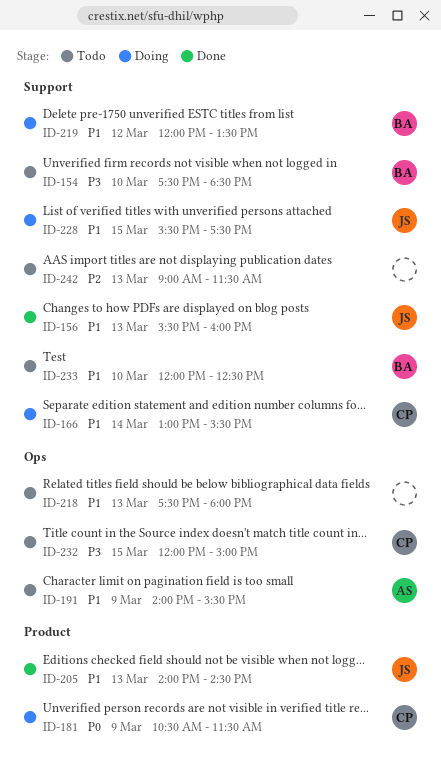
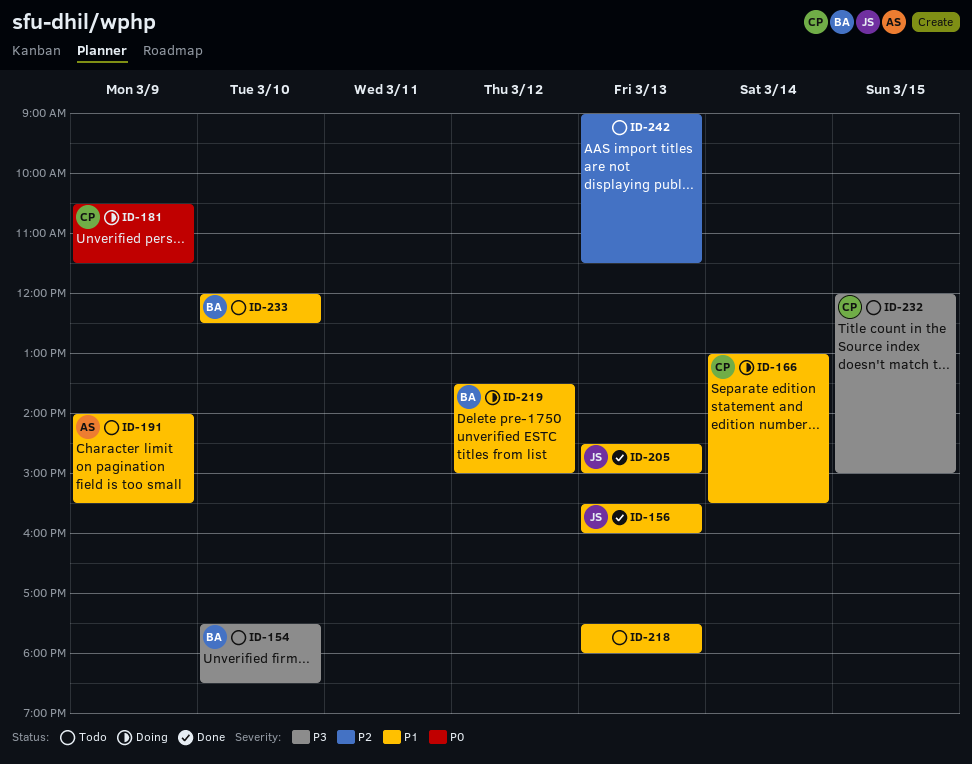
ID-205, begins: 14:00 -> 14:30
ID-205, ends: 14:30 -> 15:00
ID-219, begins: 12:00 -> 13:30
ID-219, ends: 13:30 -> 15:00
ID-228: present -> none

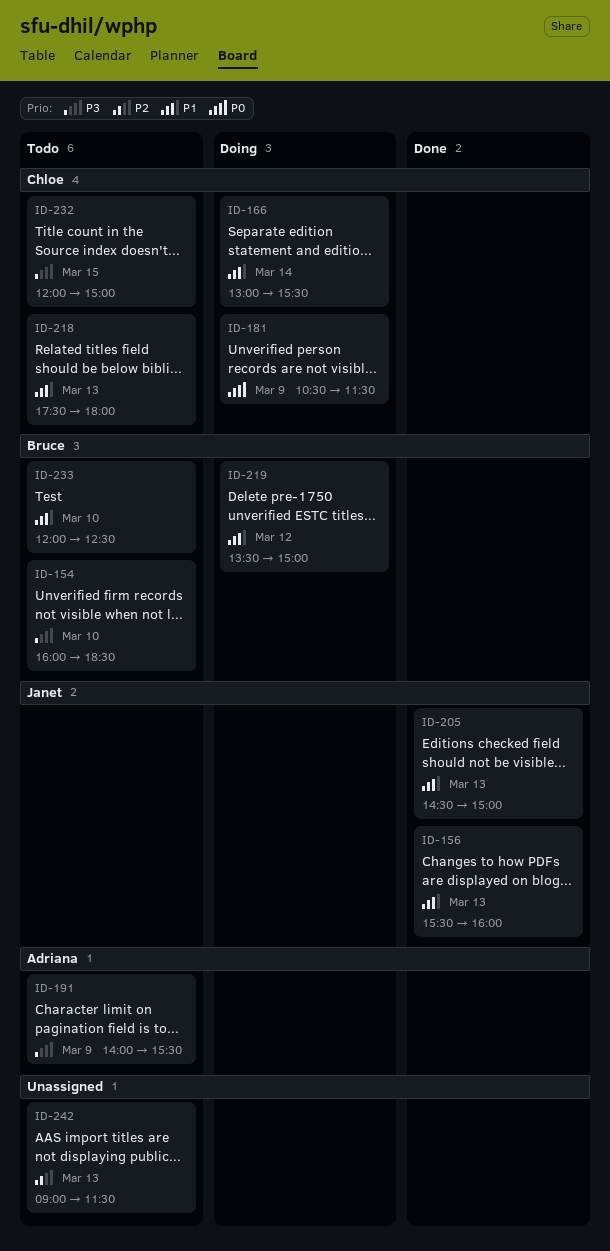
ID-154, begins: 17:30 -> 16:00
ID-191, priority: P1 -> P3
ID-218, owner: none -> Chloe

